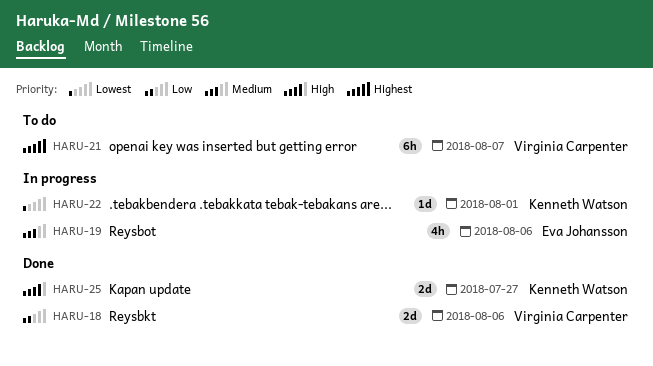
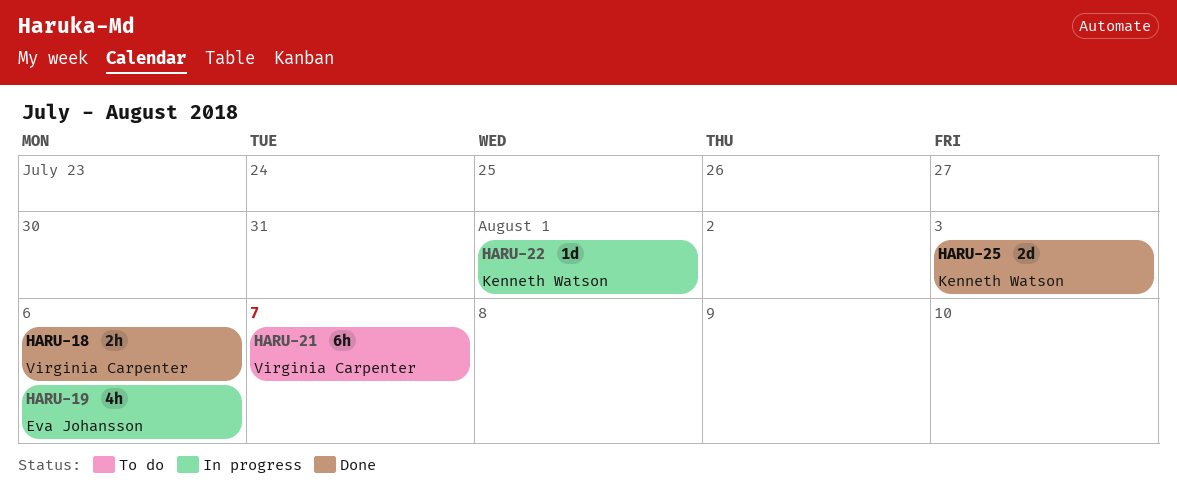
HARU-18, estimate: 2d -> 2h
HARU-25, due: Jul 27 -> Aug 3

